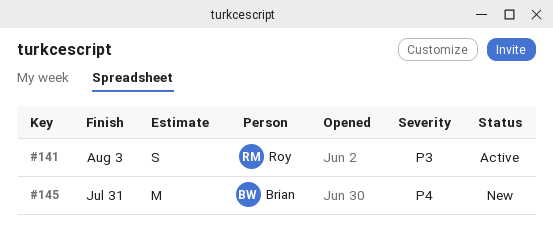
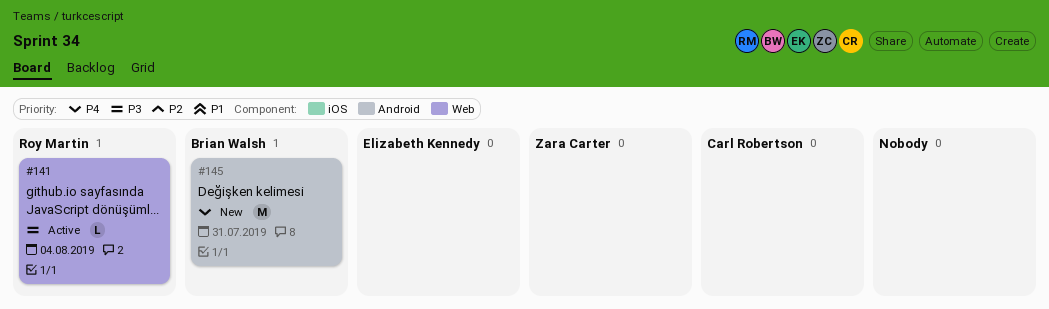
#141, estimate: S -> L
#141, due: Aug 3 -> Aug 4

